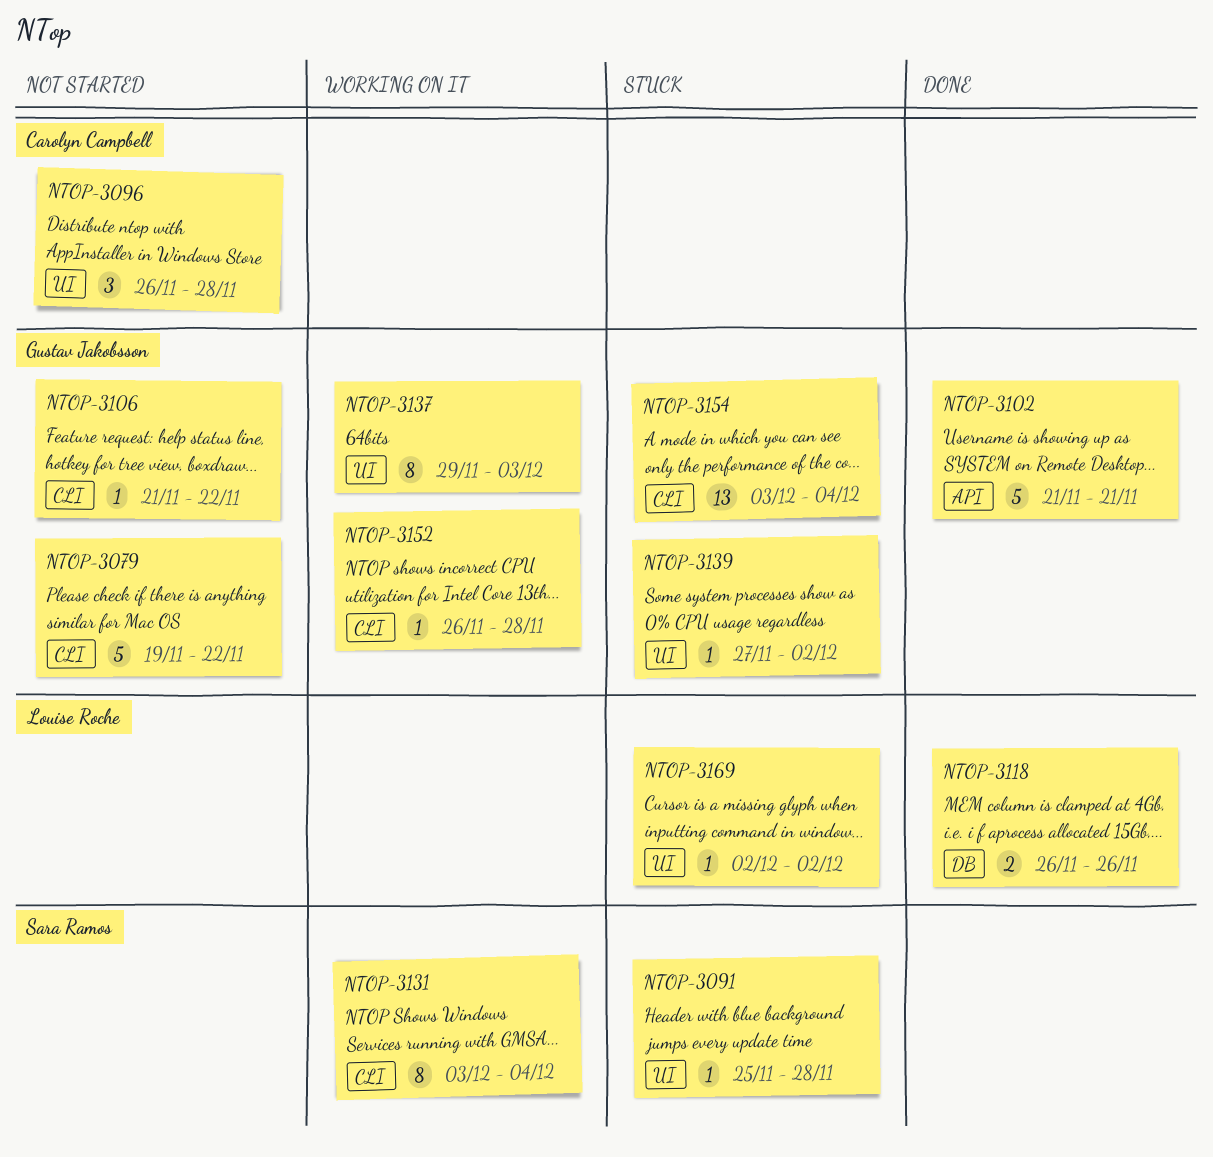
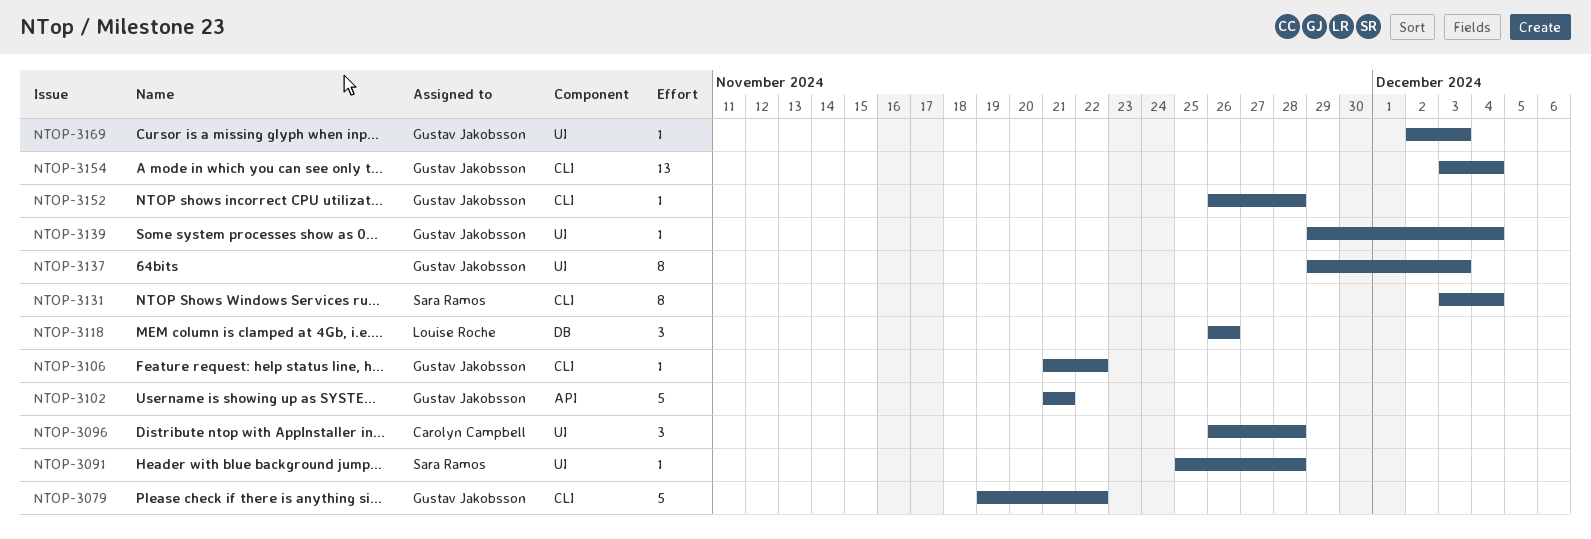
NTOP-3118, estimate: 2 -> 3
NTOP-3139, start: Nov 27 -> Nov 29
NTOP-3139, due: Dec 2 -> Dec 4
NTOP-3169, owner: Louise Roche -> Gustav Jakobsson
NTOP-3169, due: Dec 2 -> Dec 3

